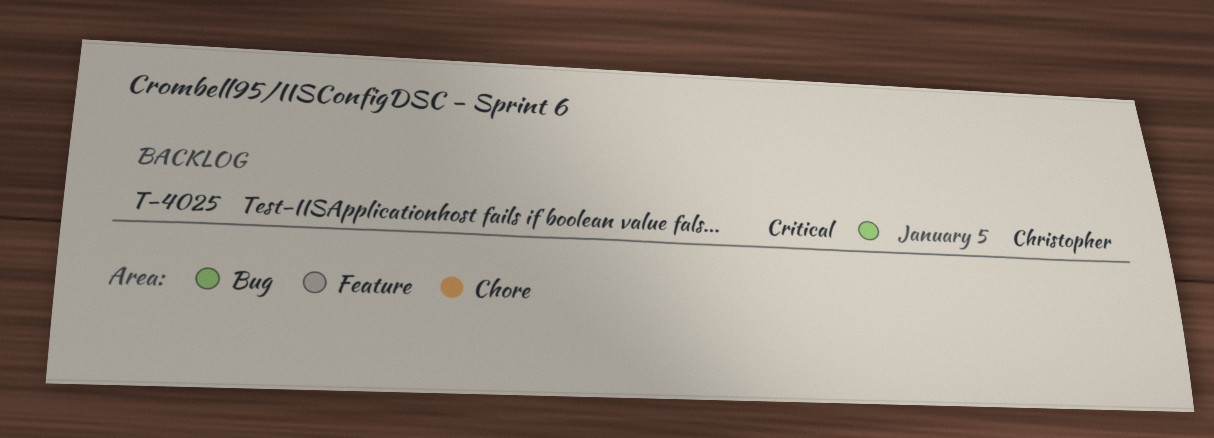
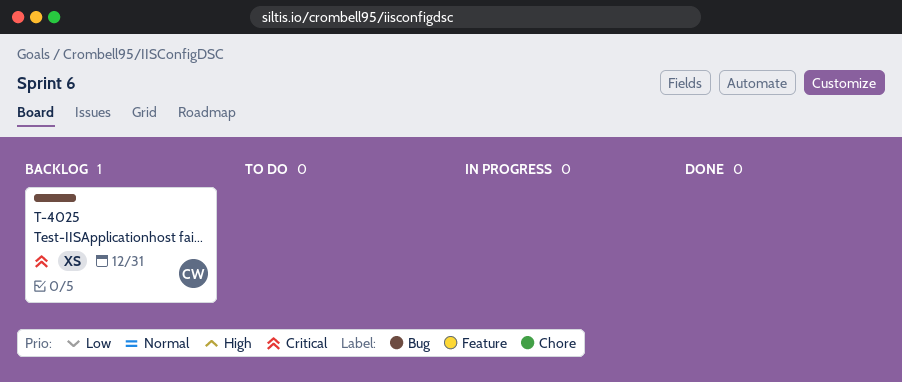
T-4025, due: Jan 5 -> Dec 31

